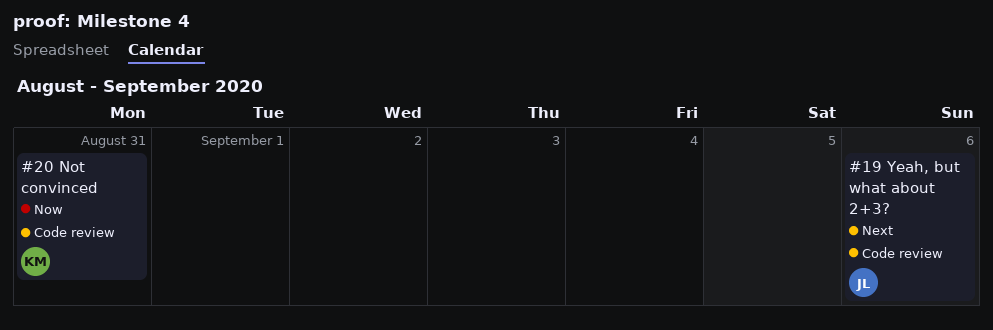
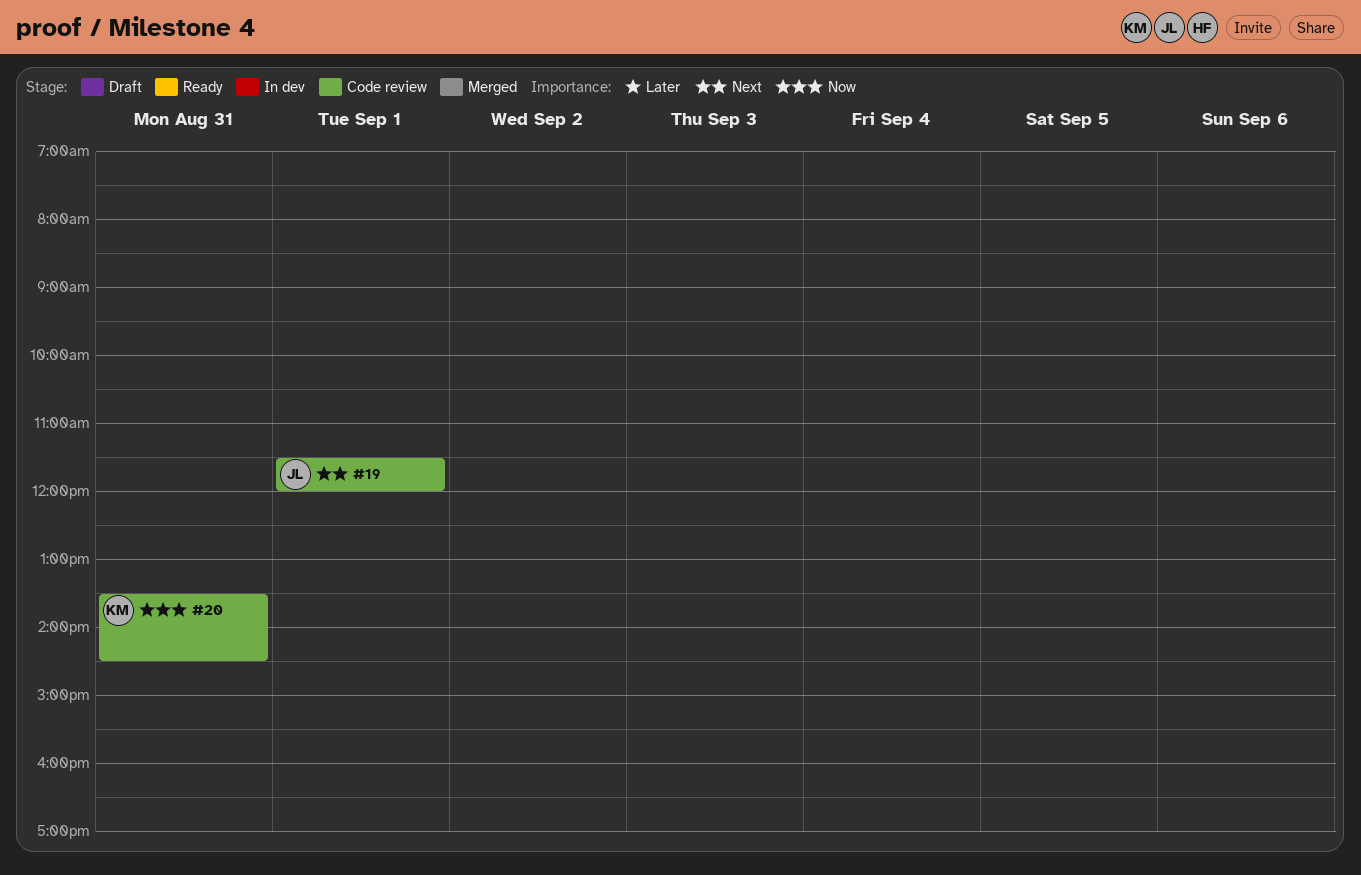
#19, day: Sep 6 -> Sep 1

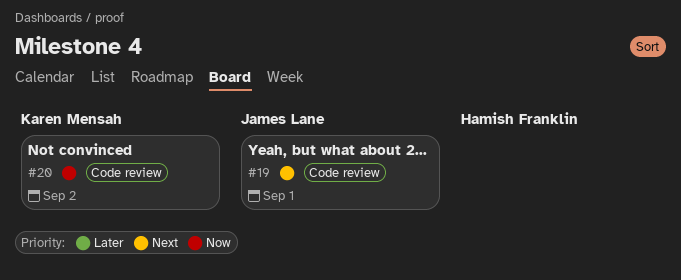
#20, day: Aug 31 -> Sep 2

